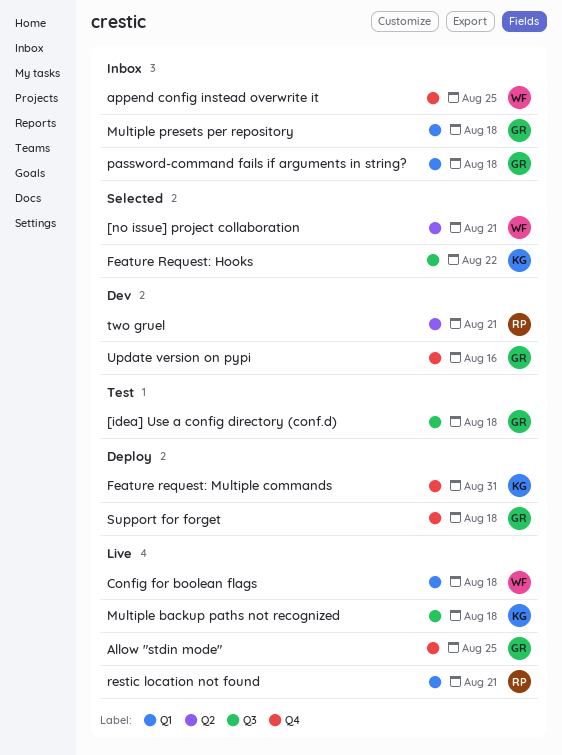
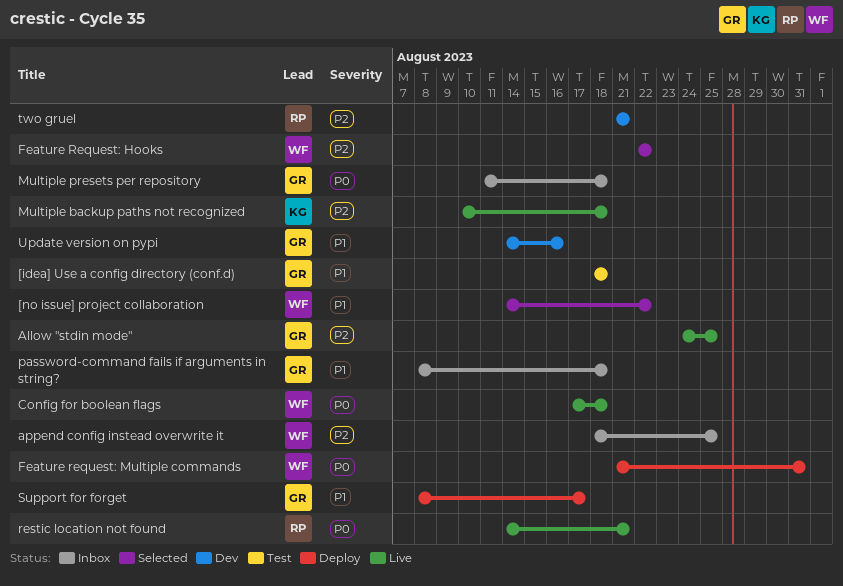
[no issue] project collaboration, due: Aug 21 -> Aug 22
Feature Request: Hooks, owner: KG -> WF
Feature request: Multiple commands, owner: KG -> WF
Support for forget, due: Aug 18 -> Aug 17

